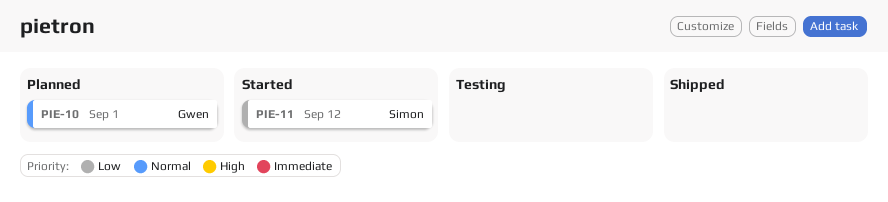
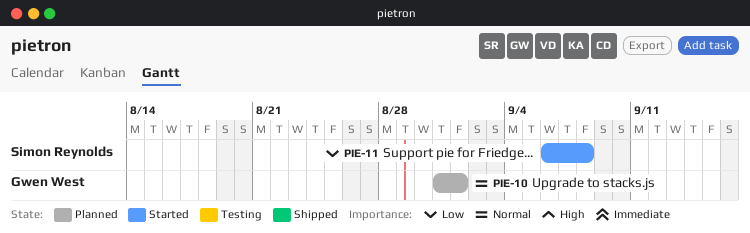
PIE-11, due: Sep 12 -> Sep 8

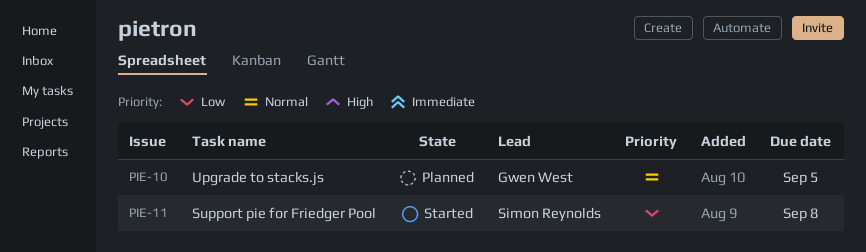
PIE-10, due: Sep 1 -> Sep 5

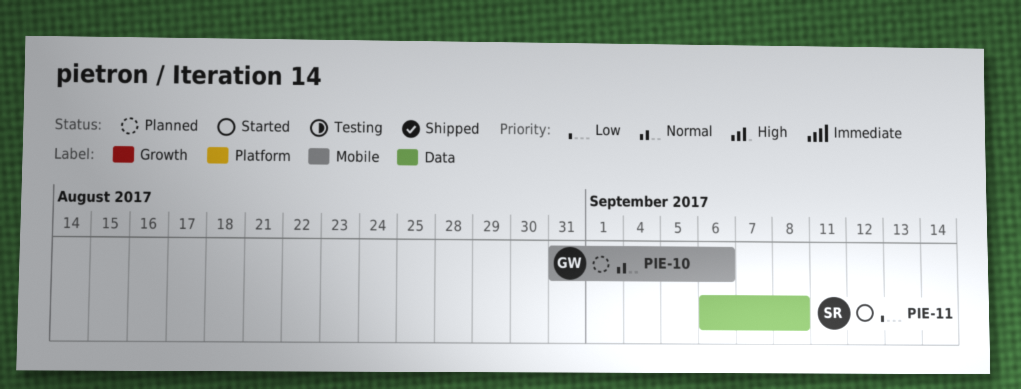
PIE-10, due: Sep 5 -> Sep 6

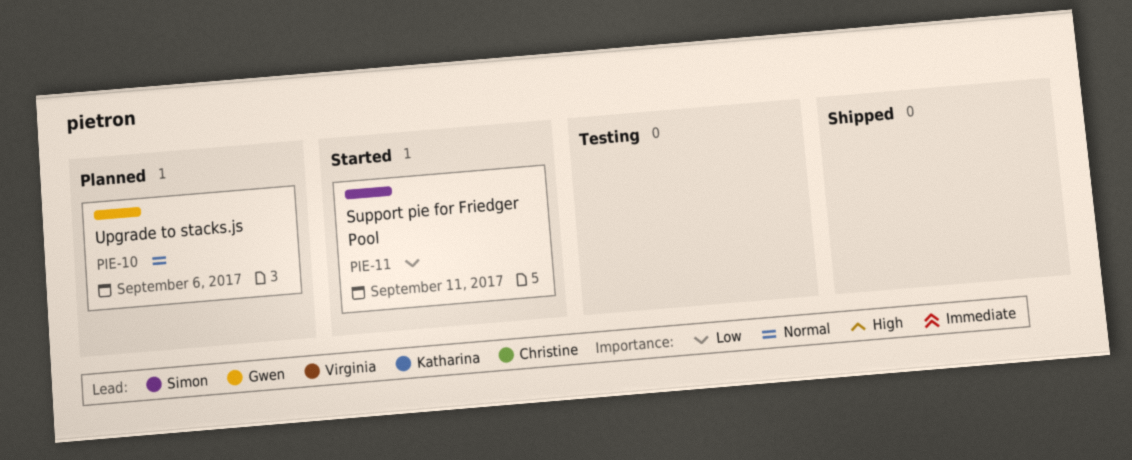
PIE-11, due: Sep 8 -> Sep 11

